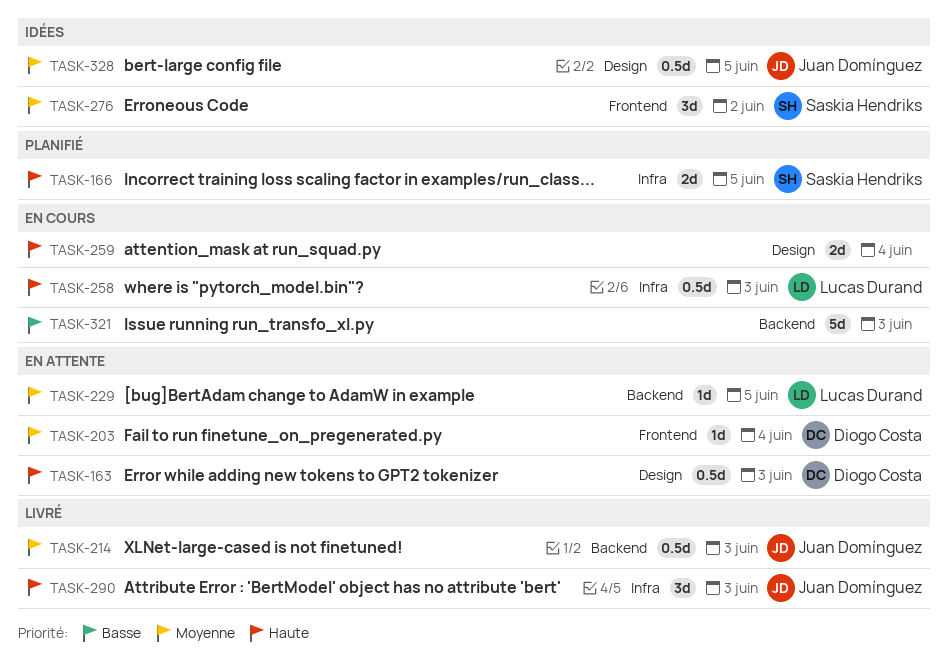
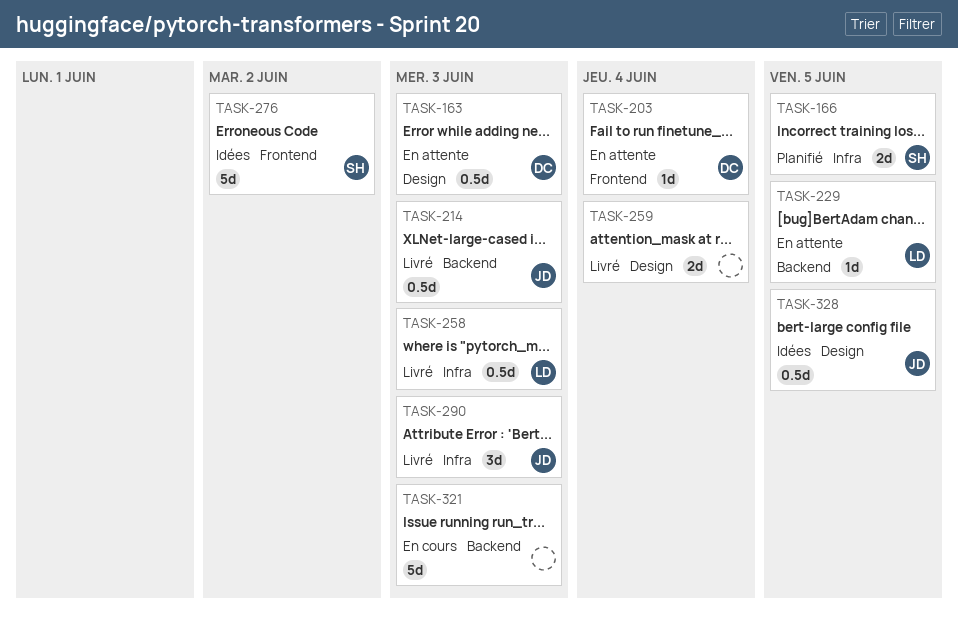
TASK-258, status: En cours -> Livré
TASK-259, status: En cours -> Livré
TASK-276, estimate: 3d -> 5d

